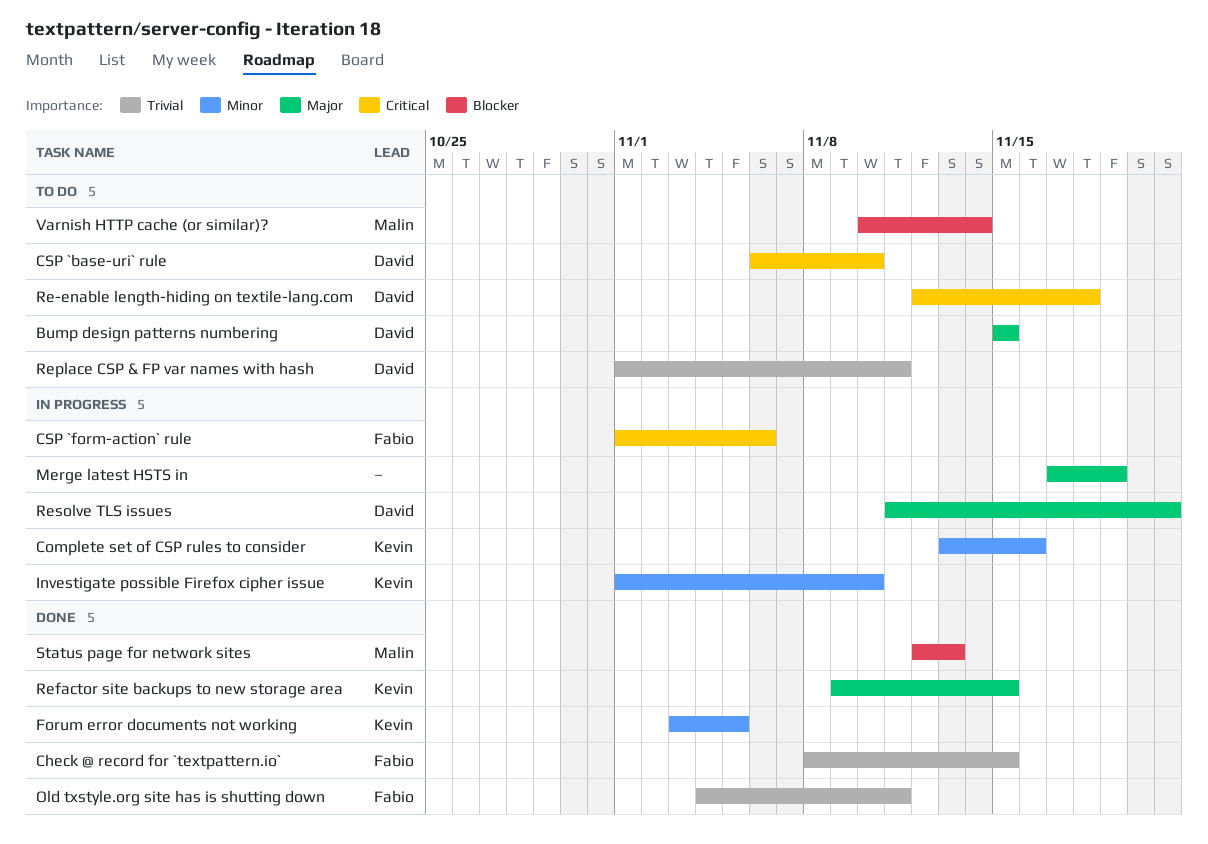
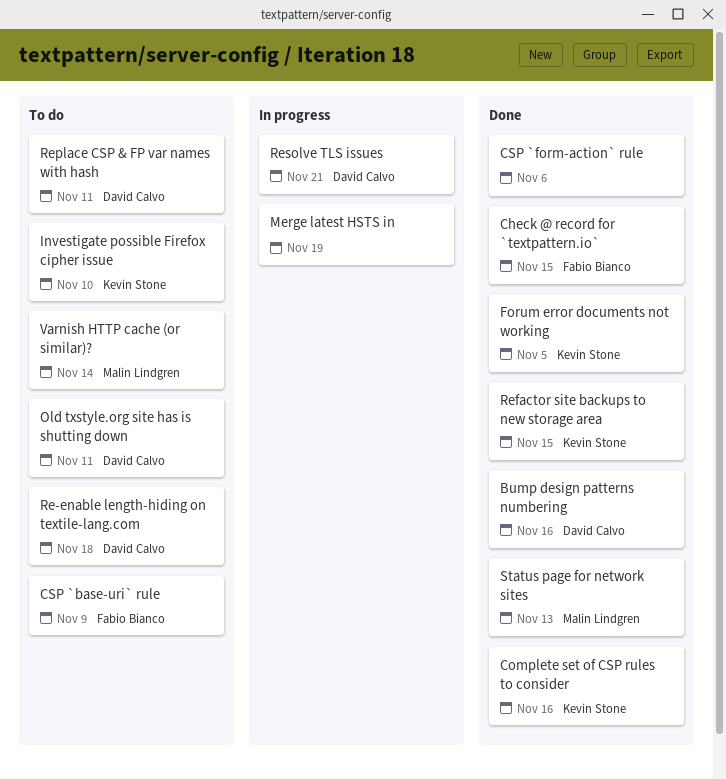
Bump design patterns numbering, status: To do -> Done
Bump design patterns numbering, due: Nov 15 -> Nov 16
Complete set of CSP rules to consider, status: In progress -> Done
CSP `base-uri` rule, owner: David Calvo -> Fabio Bianco
CSP `base-uri` rule, due: Nov 10 -> Nov 9
CSP `form-action` rule, status: In progress -> Done
CSP `form-action` rule, owner: Fabio Bianco -> none
Investigate possible Firefox cipher issue, status: In progress -> To do
Old txstyle.org site has is shutting down, status: Done -> To do
Old txstyle.org site has is shutting down, owner: Fabio Bianco -> David Calvo

